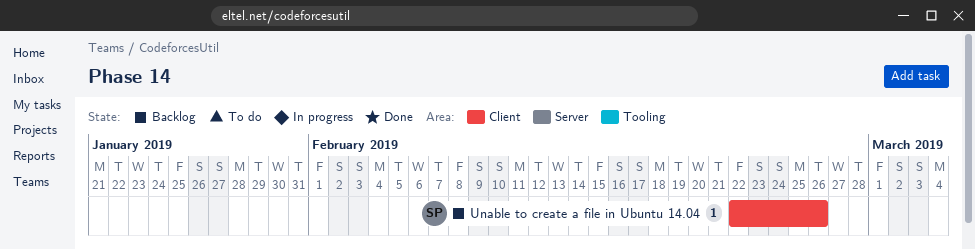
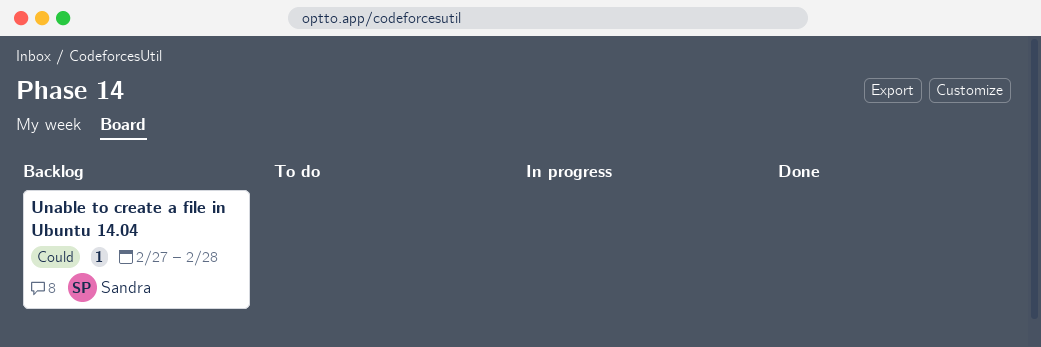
Unable to create a file in Ubuntu 14.04, start: Feb 22 -> Feb 27
Unable to create a file in Ubuntu 14.04, due: Feb 26 -> Feb 28

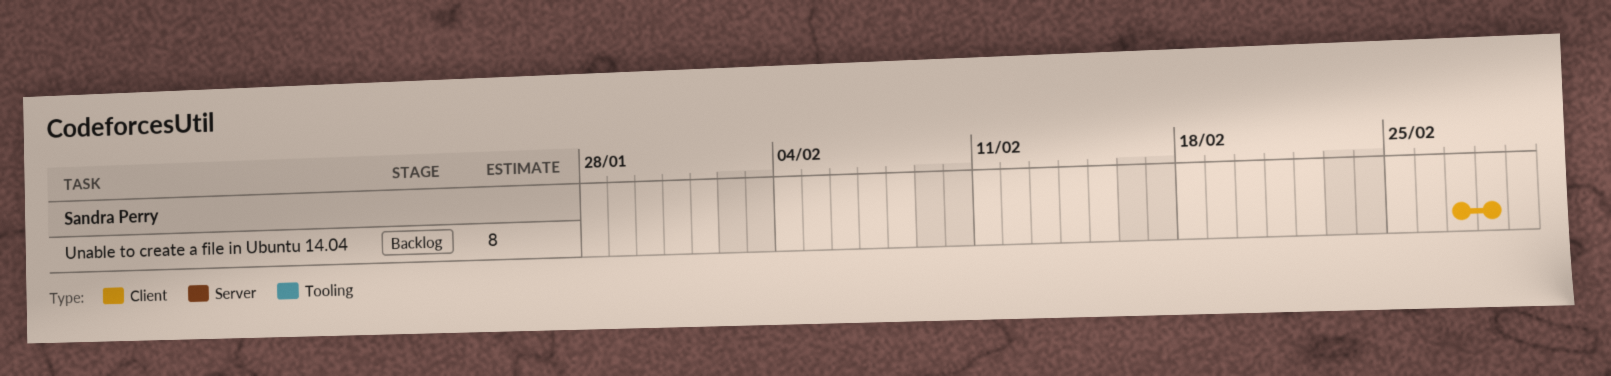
Unable to create a file in Ubuntu 14.04, estimate: 1 -> 8

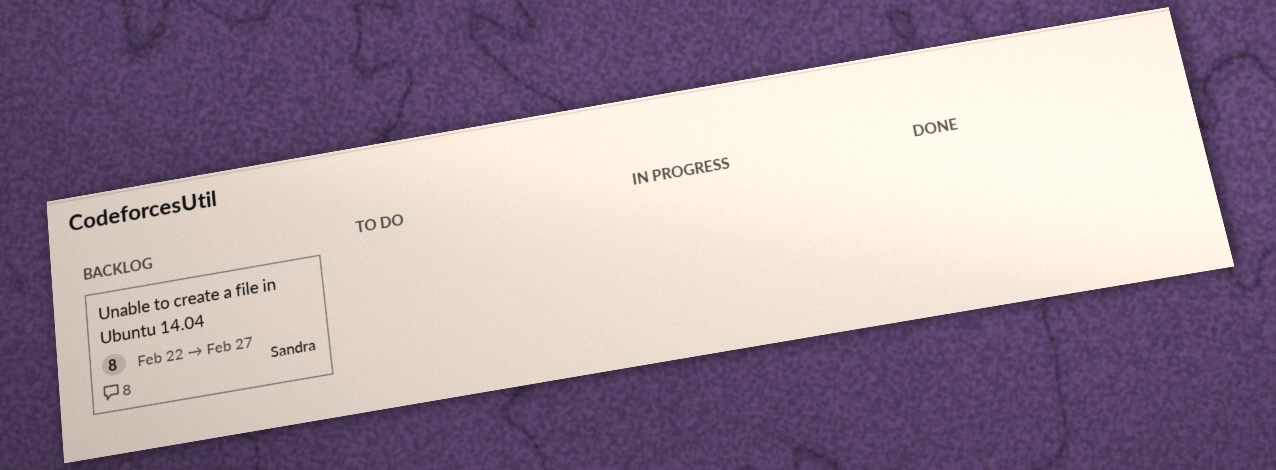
Unable to create a file in Ubuntu 14.04, start: Feb 27 -> Feb 22
Unable to create a file in Ubuntu 14.04, due: Feb 28 -> Feb 27

